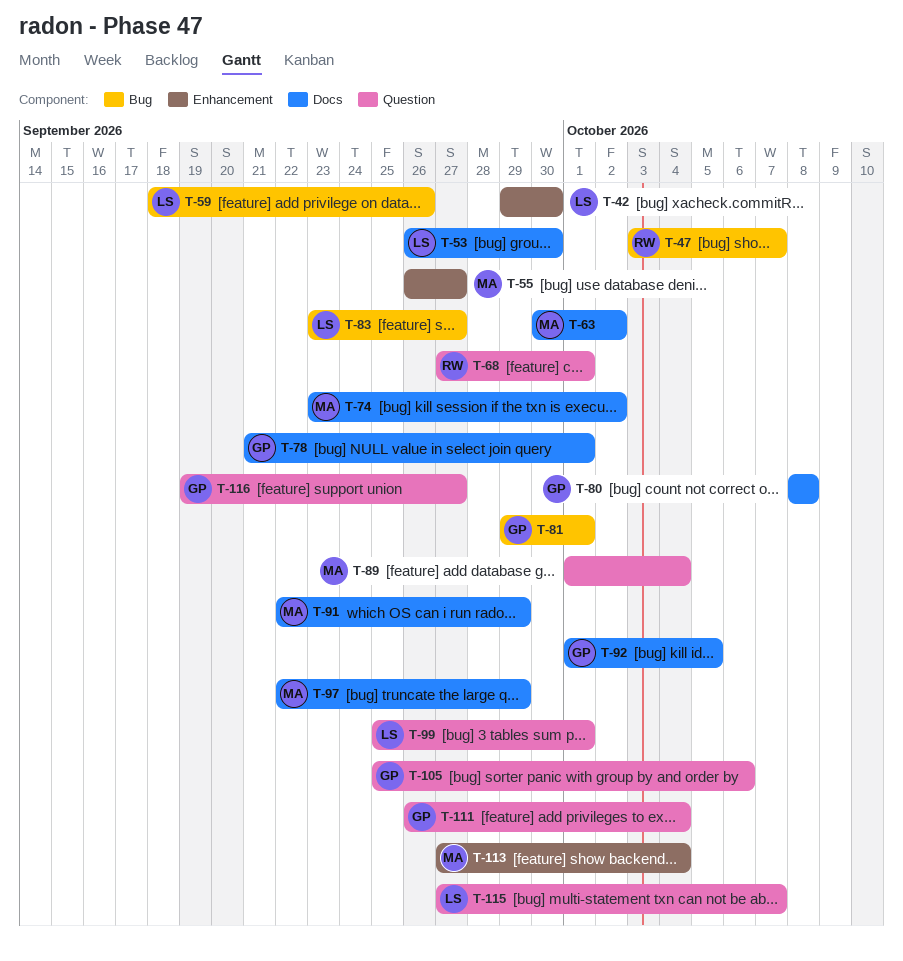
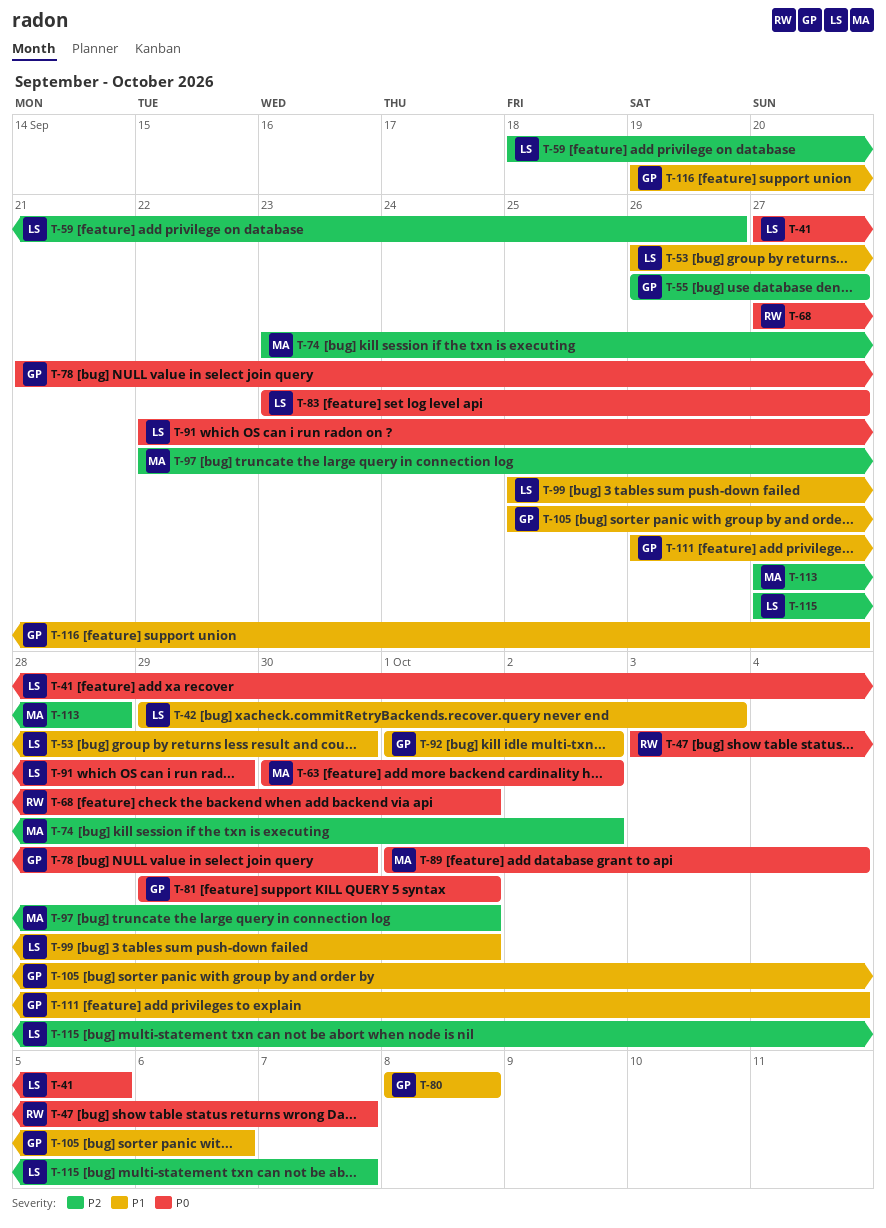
T-41: none -> present
T-42, due: Sep 30 -> Oct 3
T-55, owner: MA -> GP
T-78, due: Oct 1 -> Sep 30
T-91, owner: MA -> LS
T-92, due: Oct 5 -> Oct 2
T-97, due: Sep 29 -> Oct 1
T-113, due: Oct 4 -> Sep 28

